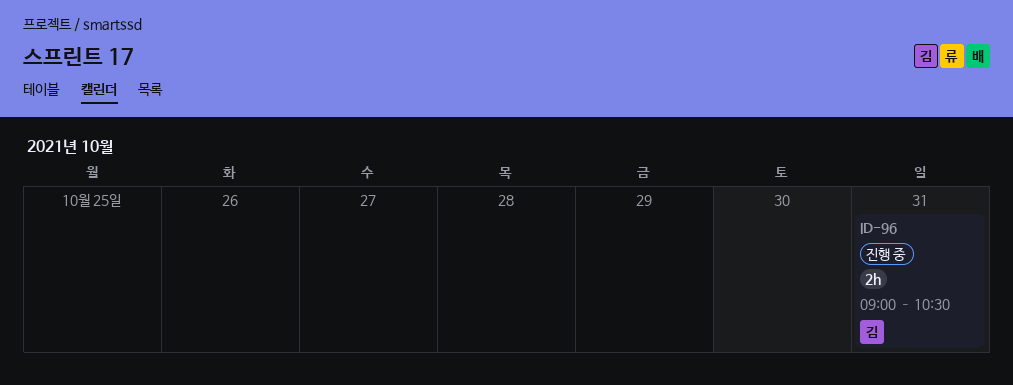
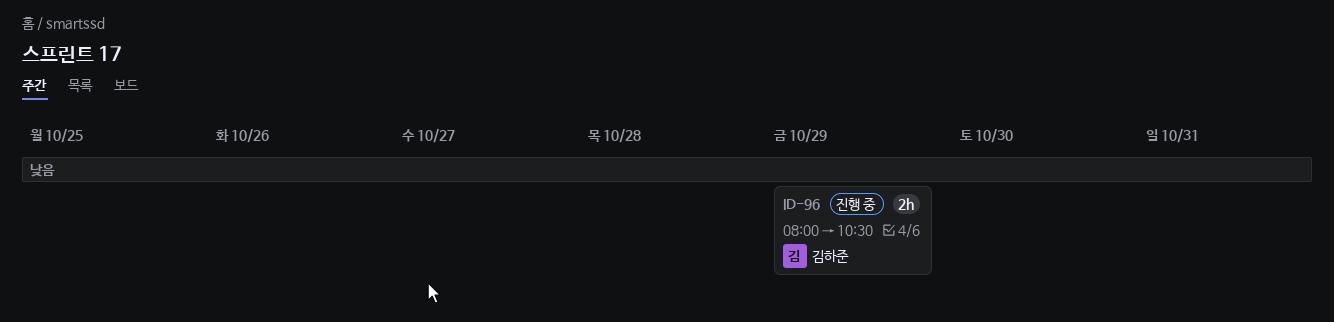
ID-96, day: Oct 31 -> Oct 29
ID-96, begins: 09:00 -> 08:00

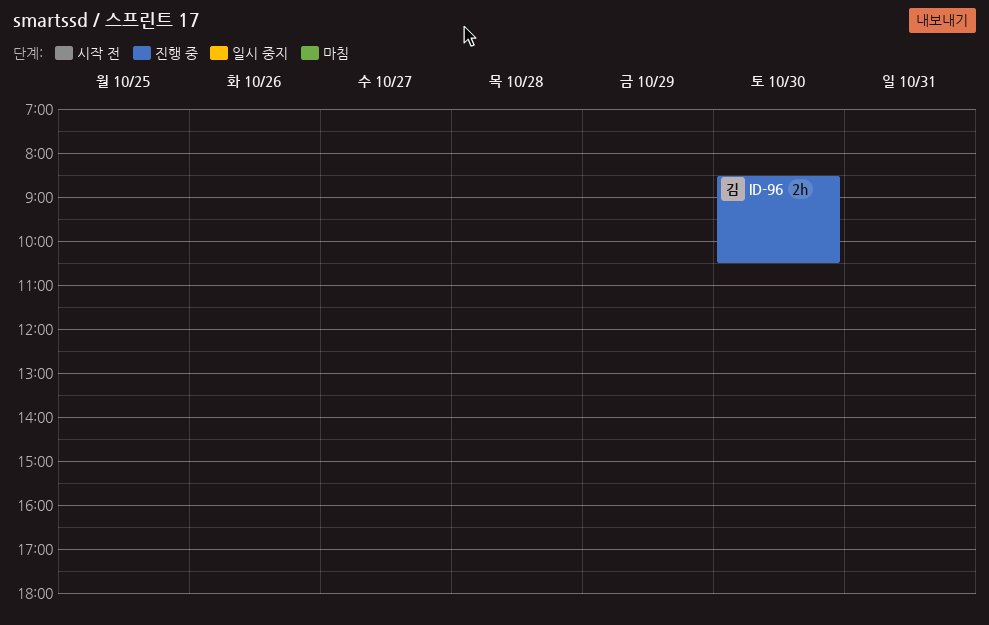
ID-96, day: Oct 29 -> Oct 30
ID-96, begins: 08:00 -> 08:30

